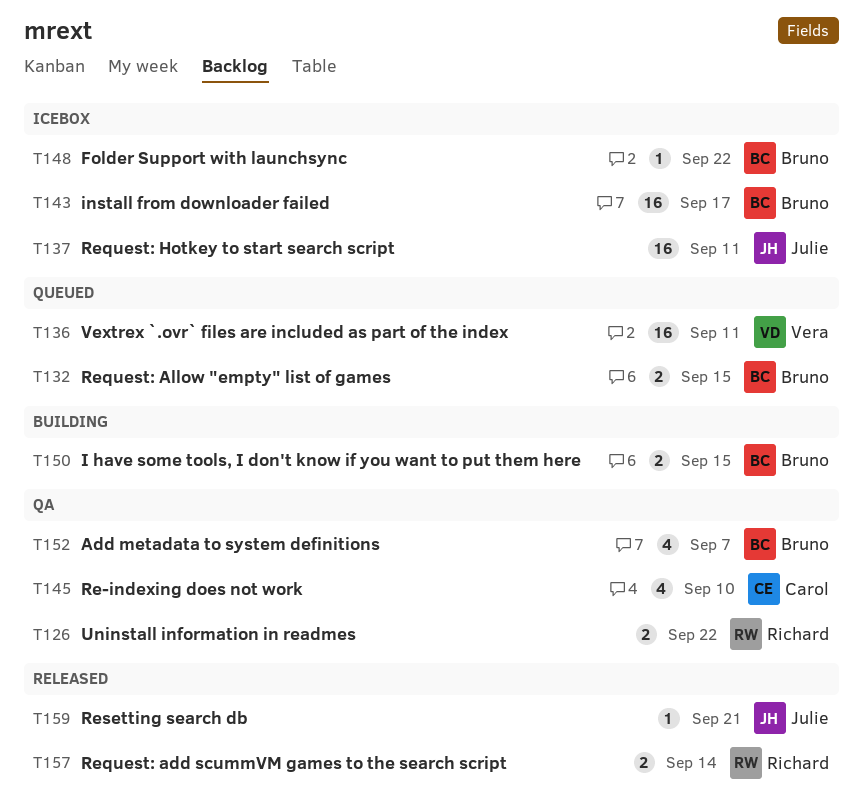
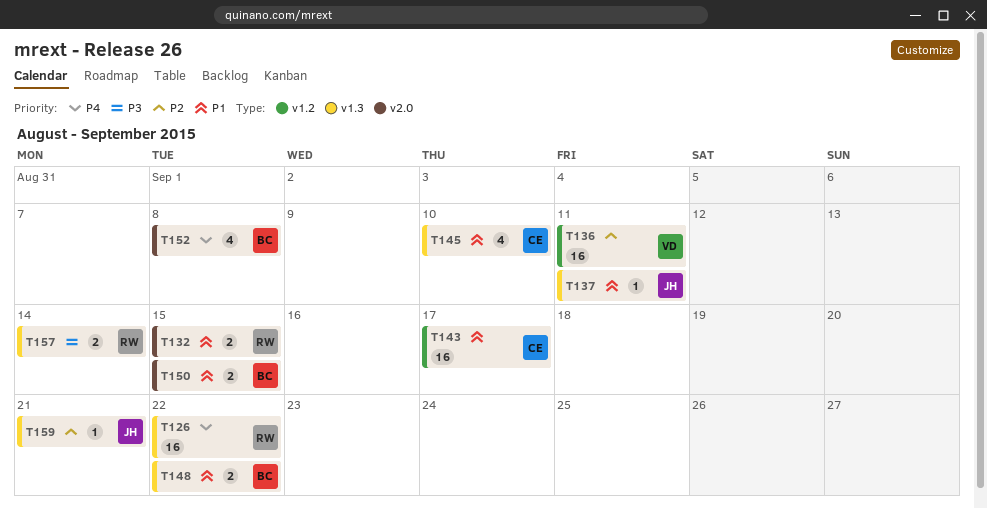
T126, estimate: 2 -> 16
T132, owner: Bruno -> Richard
T137, estimate: 16 -> 1
T143, owner: Bruno -> Carol
T148, estimate: 1 -> 2
T152, due: Sep 7 -> Sep 8

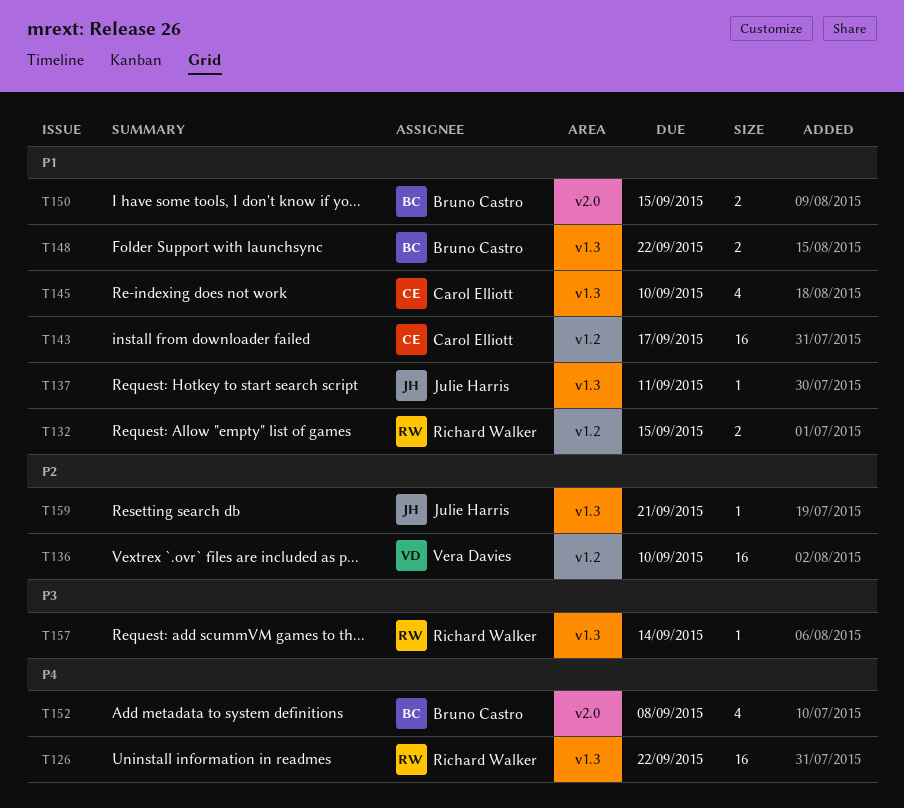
T132, label: v2.0 -> v1.2
T136, due: Sep 11 -> Sep 10
T157, estimate: 2 -> 1

